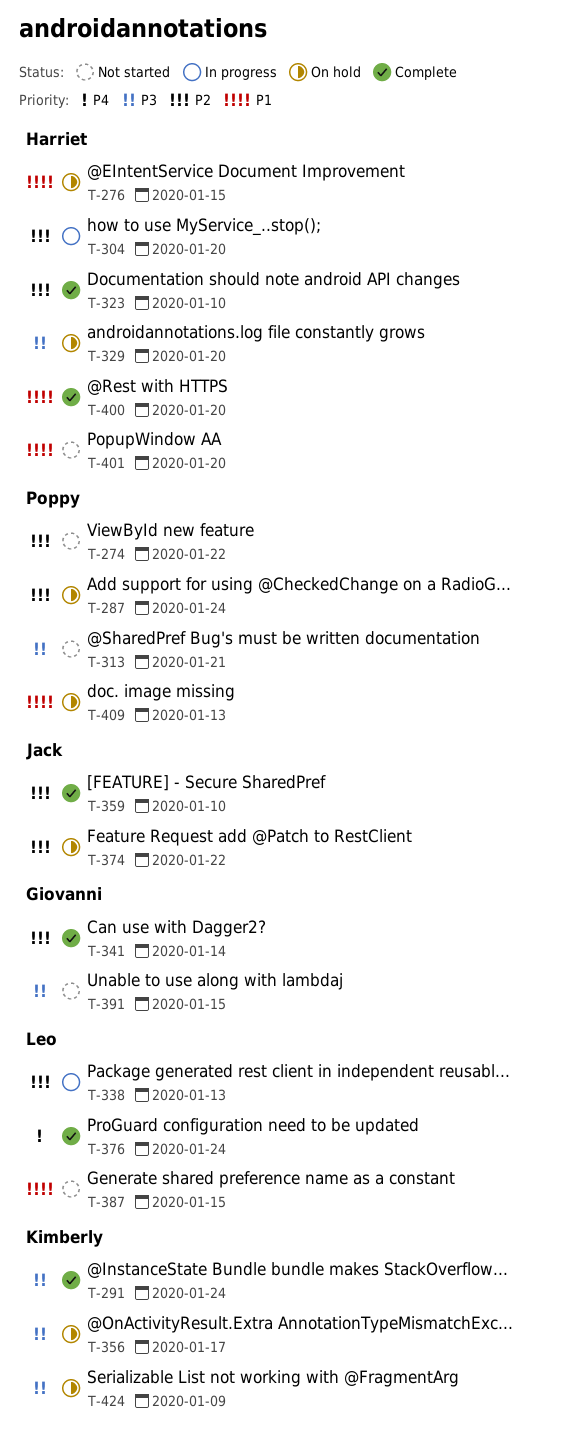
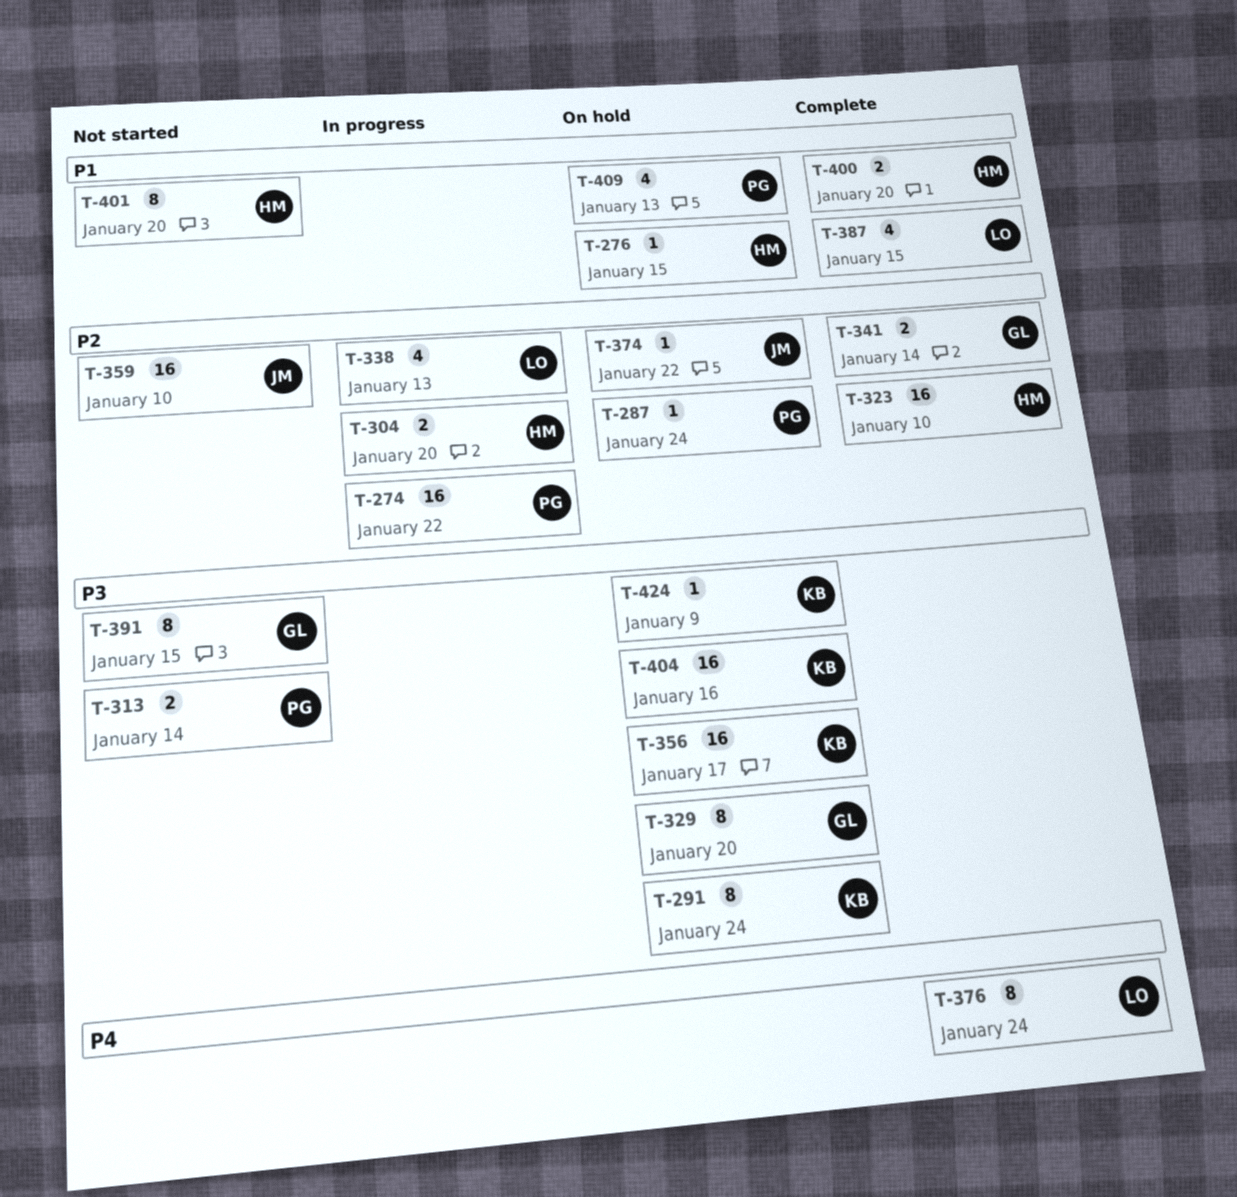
T-274, status: Not started -> In progress
T-291, status: Complete -> On hold
T-313, due: Jan 21 -> Jan 14
T-329, owner: Harriet -> Giovanni
T-359, status: Complete -> Not started
T-387, status: Not started -> Complete
T-404: none -> present

